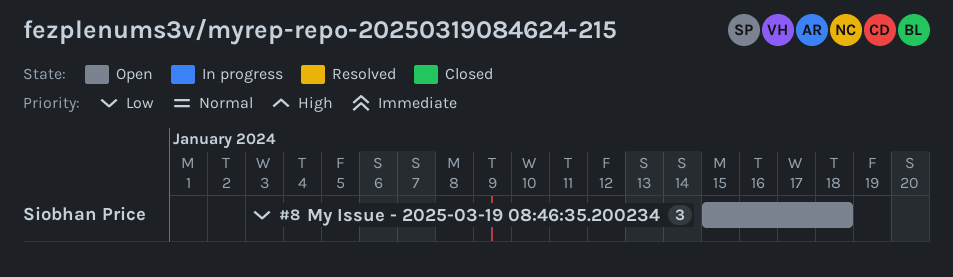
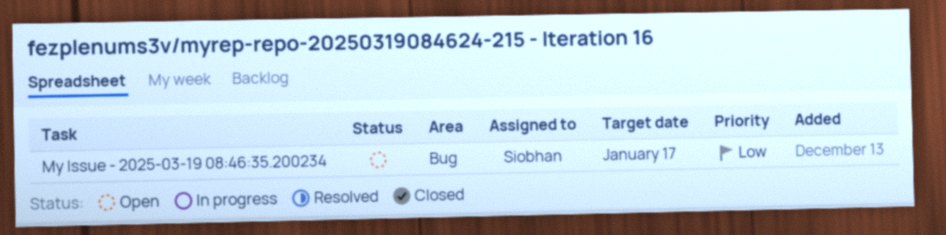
My Issue - 2025-03-19 08:46:35.200234, due: Jan 18 -> Jan 17

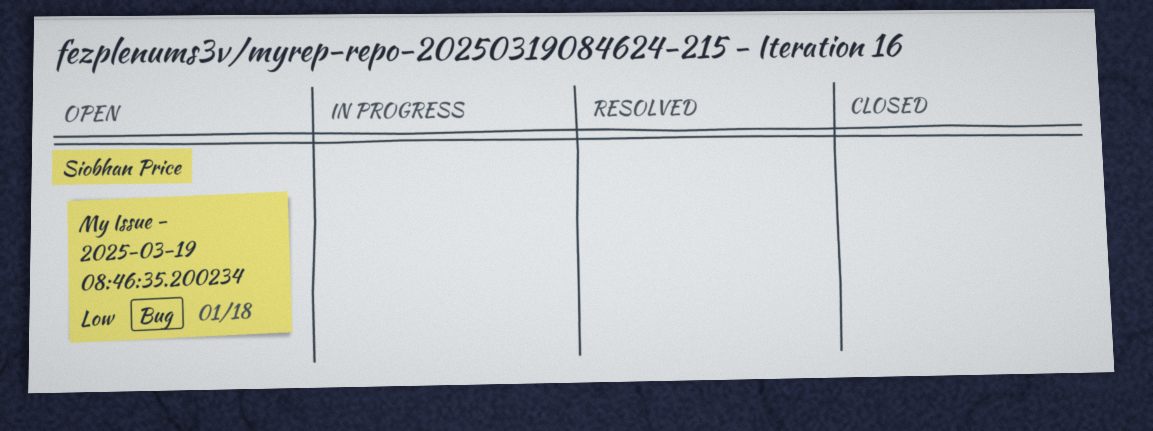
My Issue - 2025-03-19 08:46:35.200234, due: Jan 17 -> Jan 18

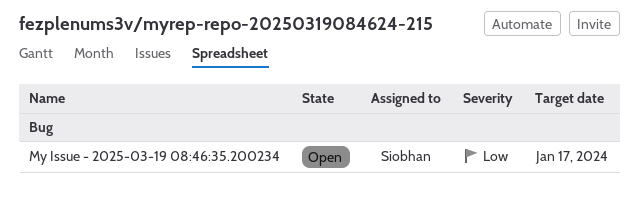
My Issue - 2025-03-19 08:46:35.200234, due: Jan 18 -> Jan 17

